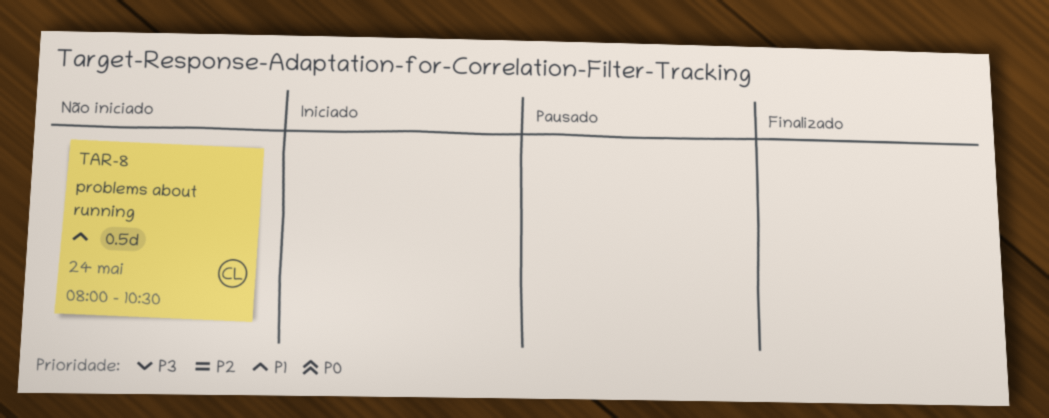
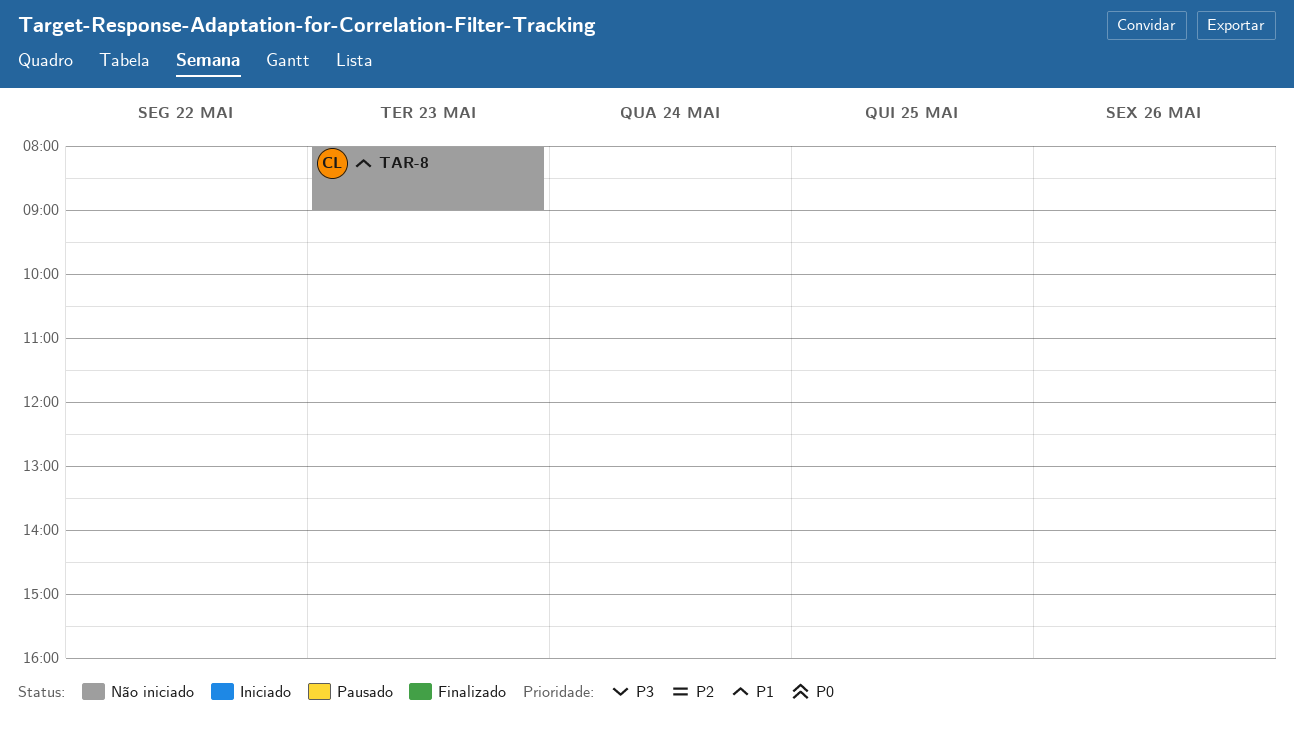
TAR-8, day: May 24 -> May 23
TAR-8, ends: 10:30 -> 09:00

